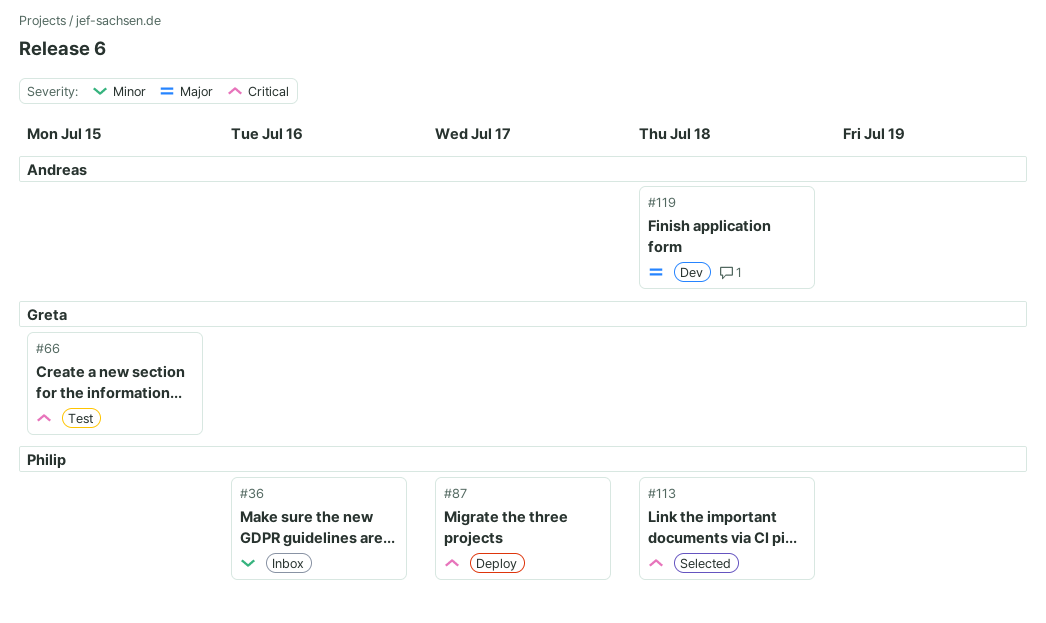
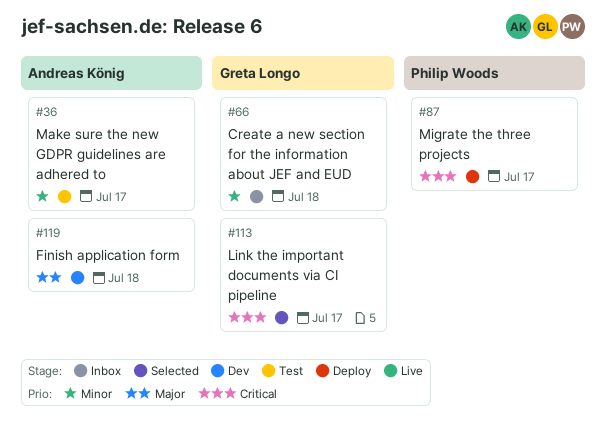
#36, status: Inbox -> Test
#36, owner: Philip Woods -> Andreas König
#36, due: Jul 16 -> Jul 17
#66, status: Test -> Inbox
#66, priority: Critical -> Minor
#66, due: Jul 15 -> Jul 18
#113, owner: Philip Woods -> Greta Longo
#113, due: Jul 18 -> Jul 17

